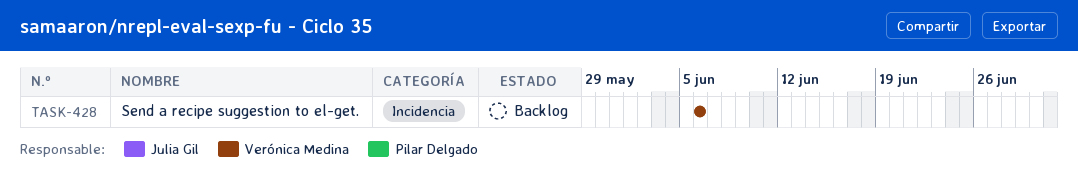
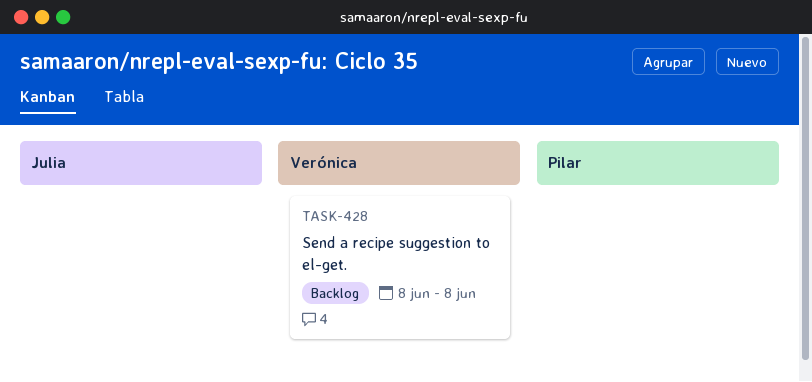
TASK-428, start: Jun 6 -> Jun 8
TASK-428, due: Jun 6 -> Jun 8

